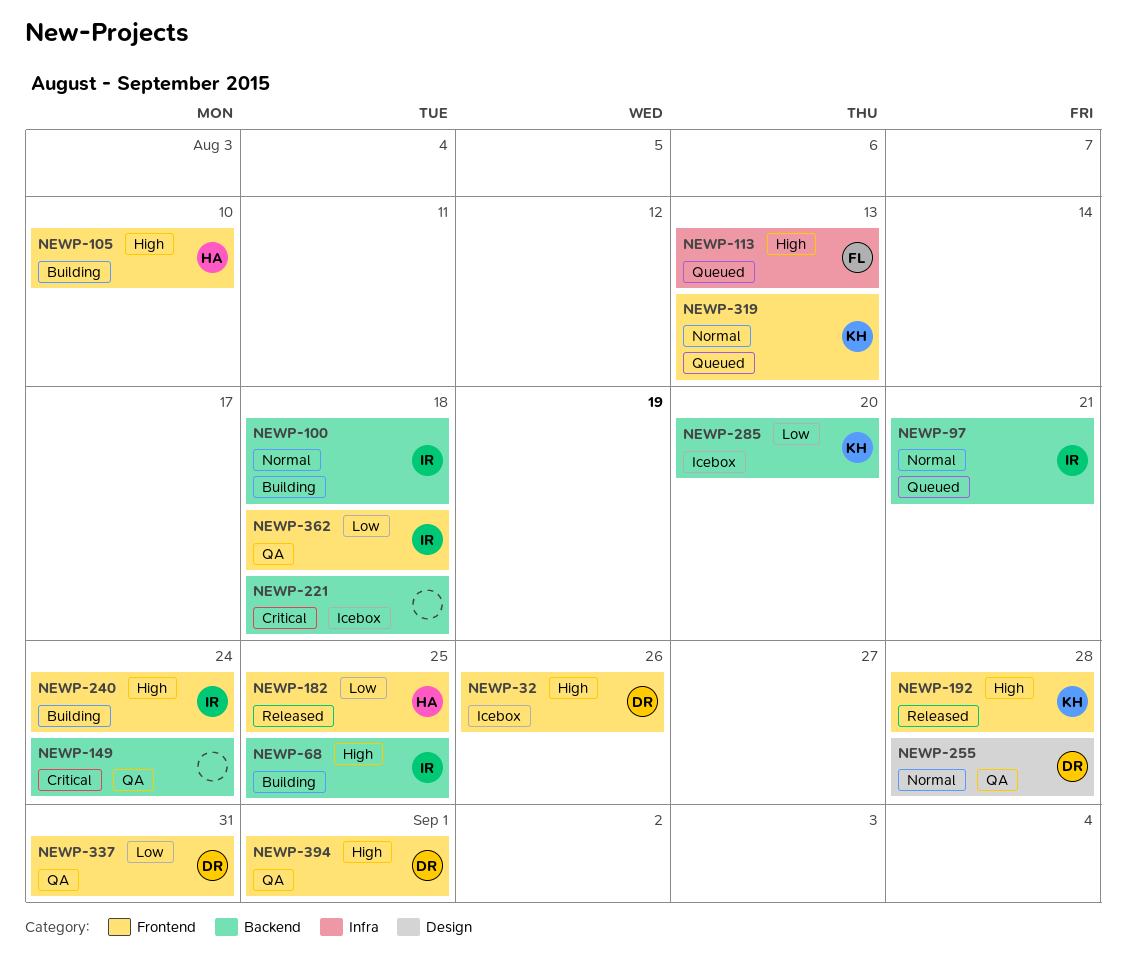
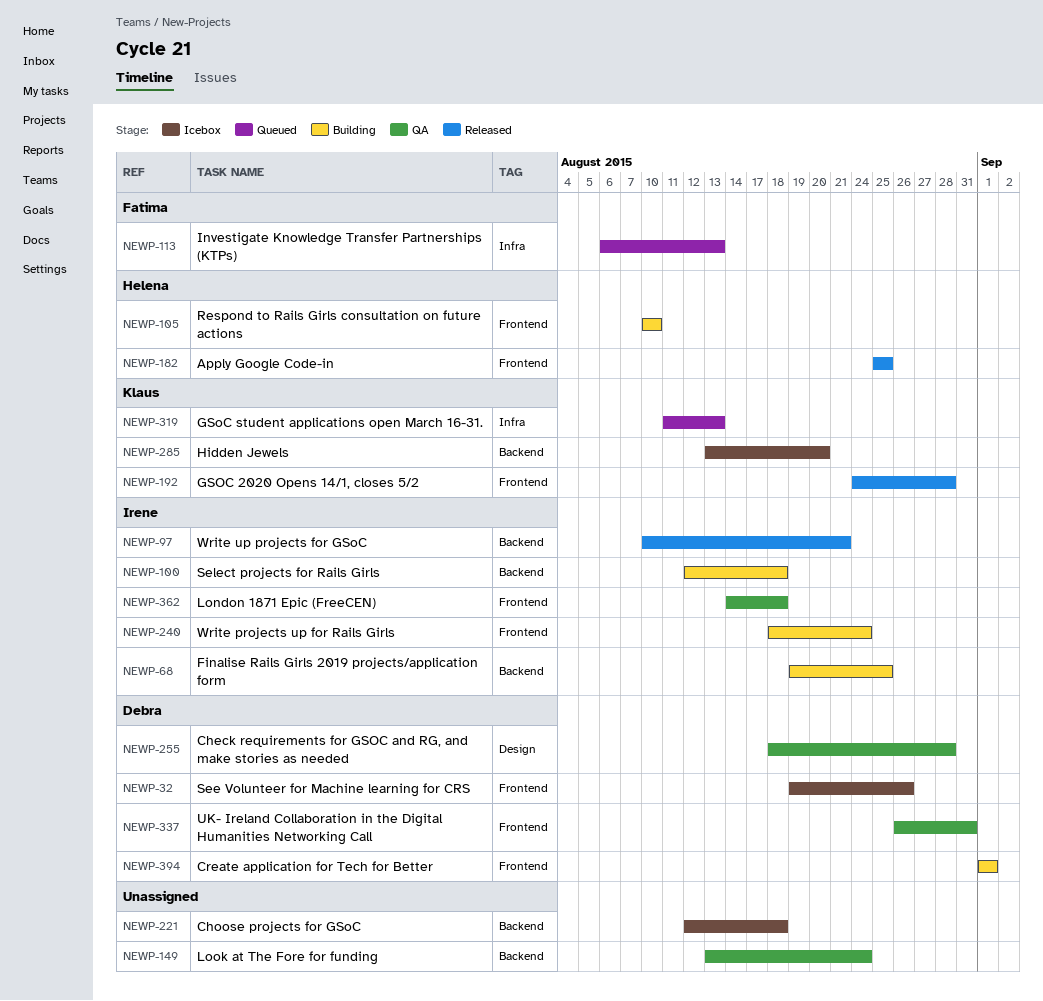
NEWP-97, status: Queued -> Released
NEWP-319, label: Frontend -> Infra
NEWP-394, status: QA -> Building

